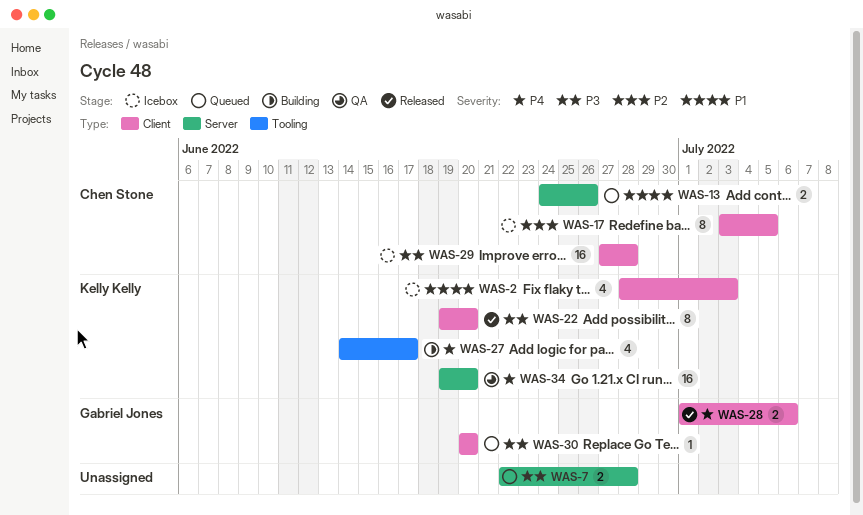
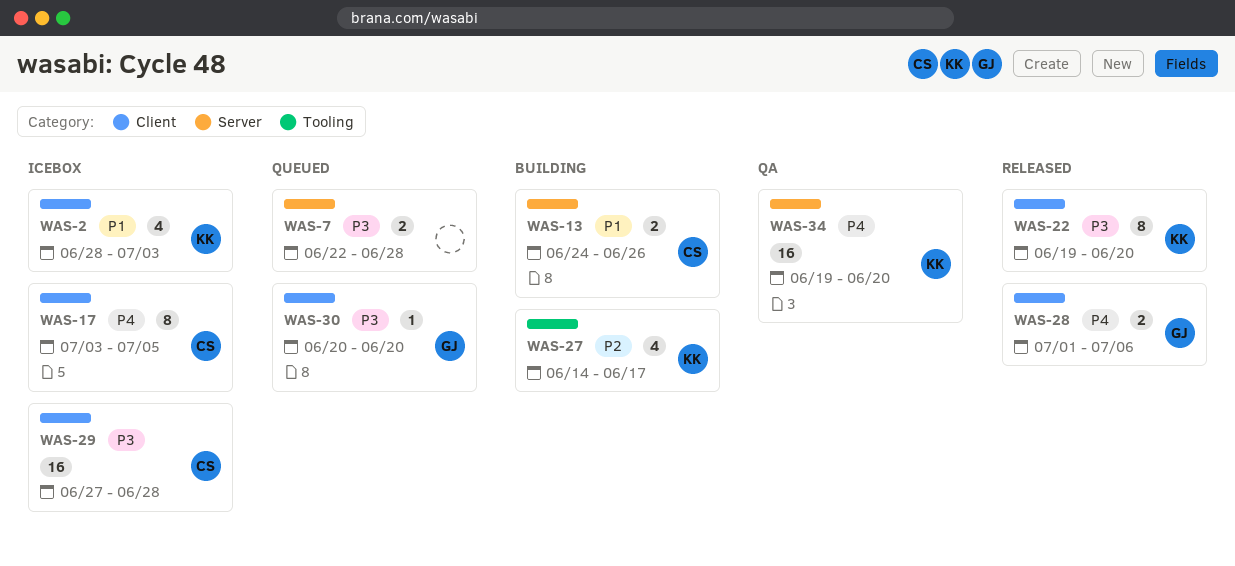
WAS-13, status: Queued -> Building
WAS-17, priority: P2 -> P4
WAS-27, priority: P4 -> P2

